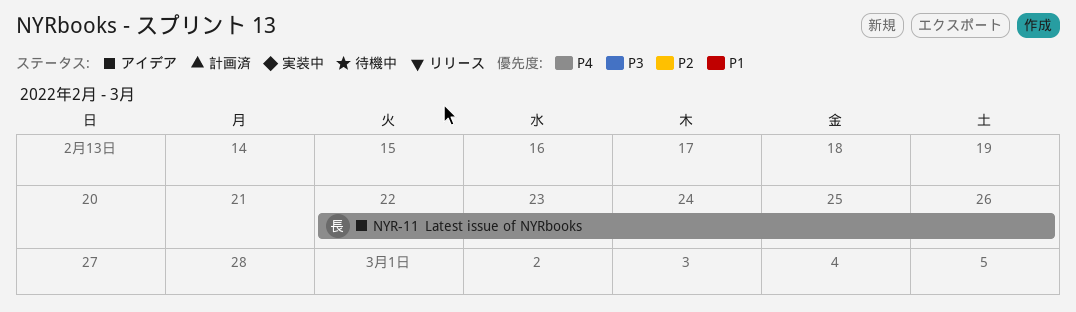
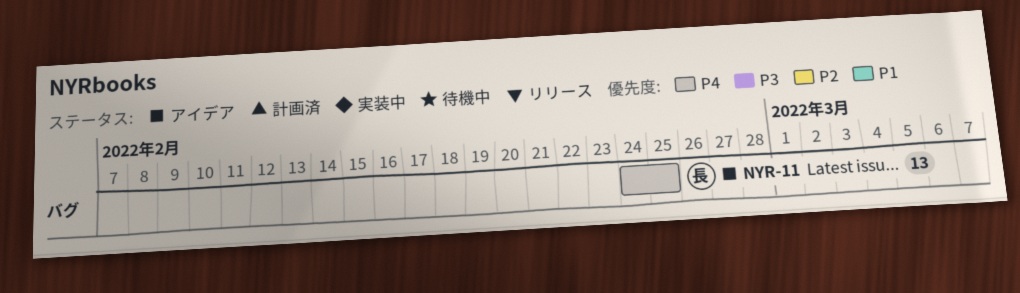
NYR-11, start: Feb 22 -> Feb 24
NYR-11, due: Feb 26 -> Feb 25

